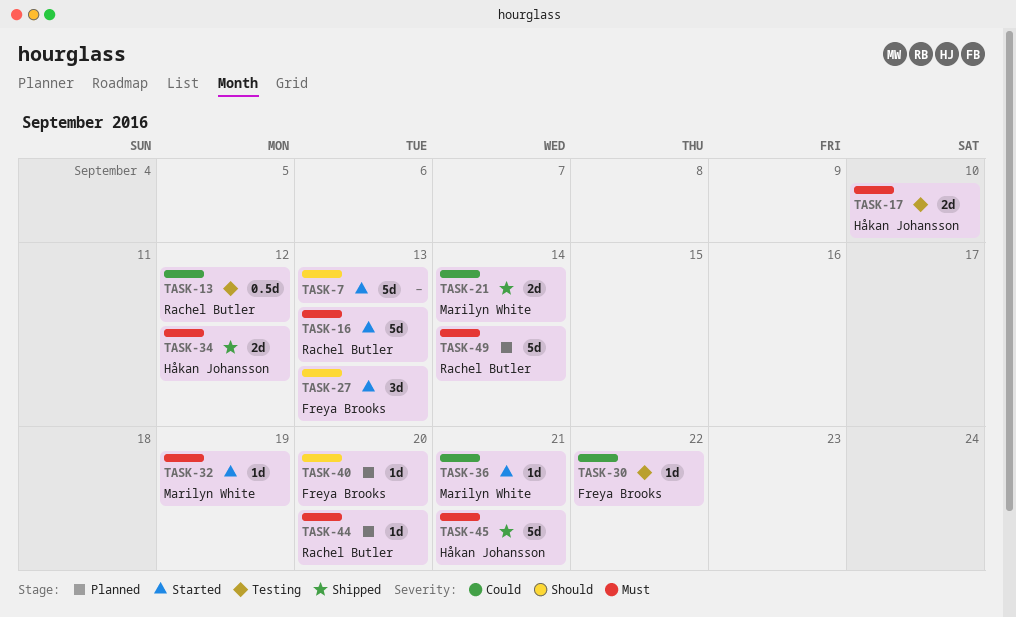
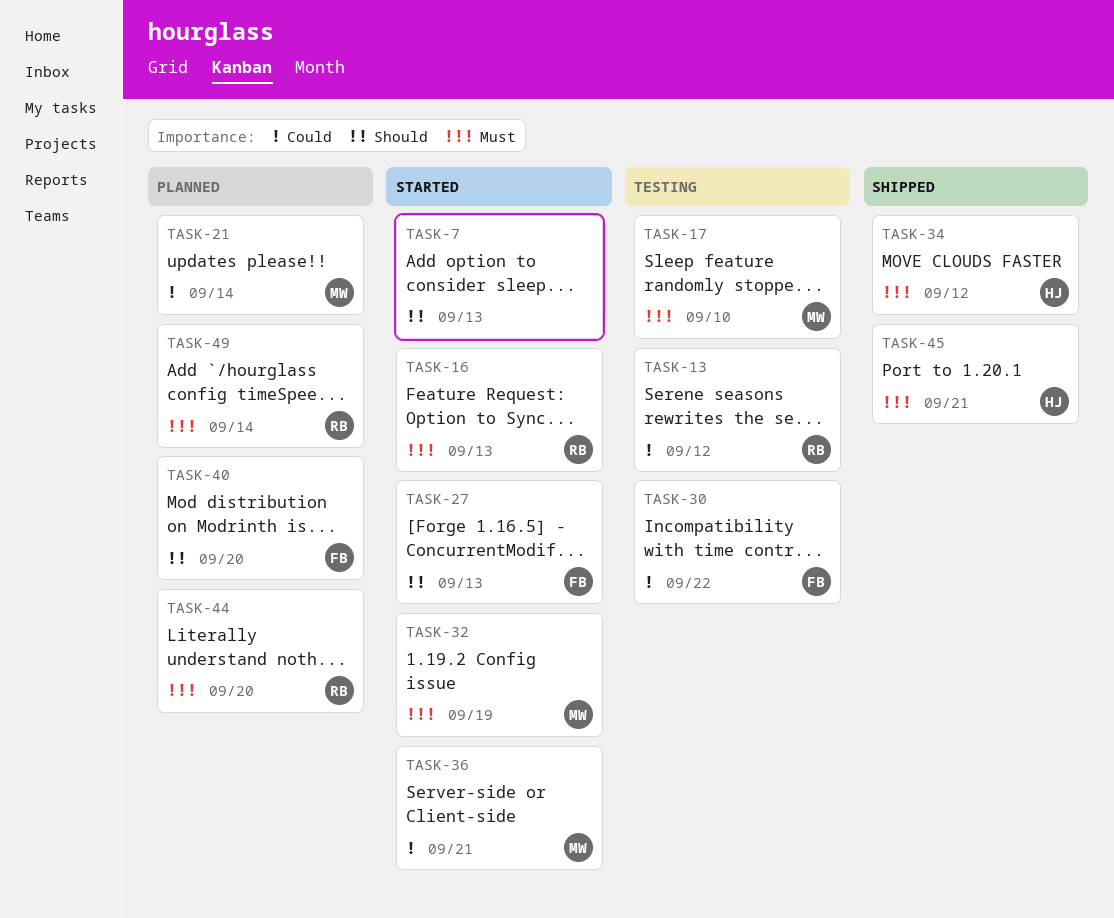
TASK-17, owner: Håkan Johansson -> Marilyn White
TASK-21, status: Shipped -> Planned

